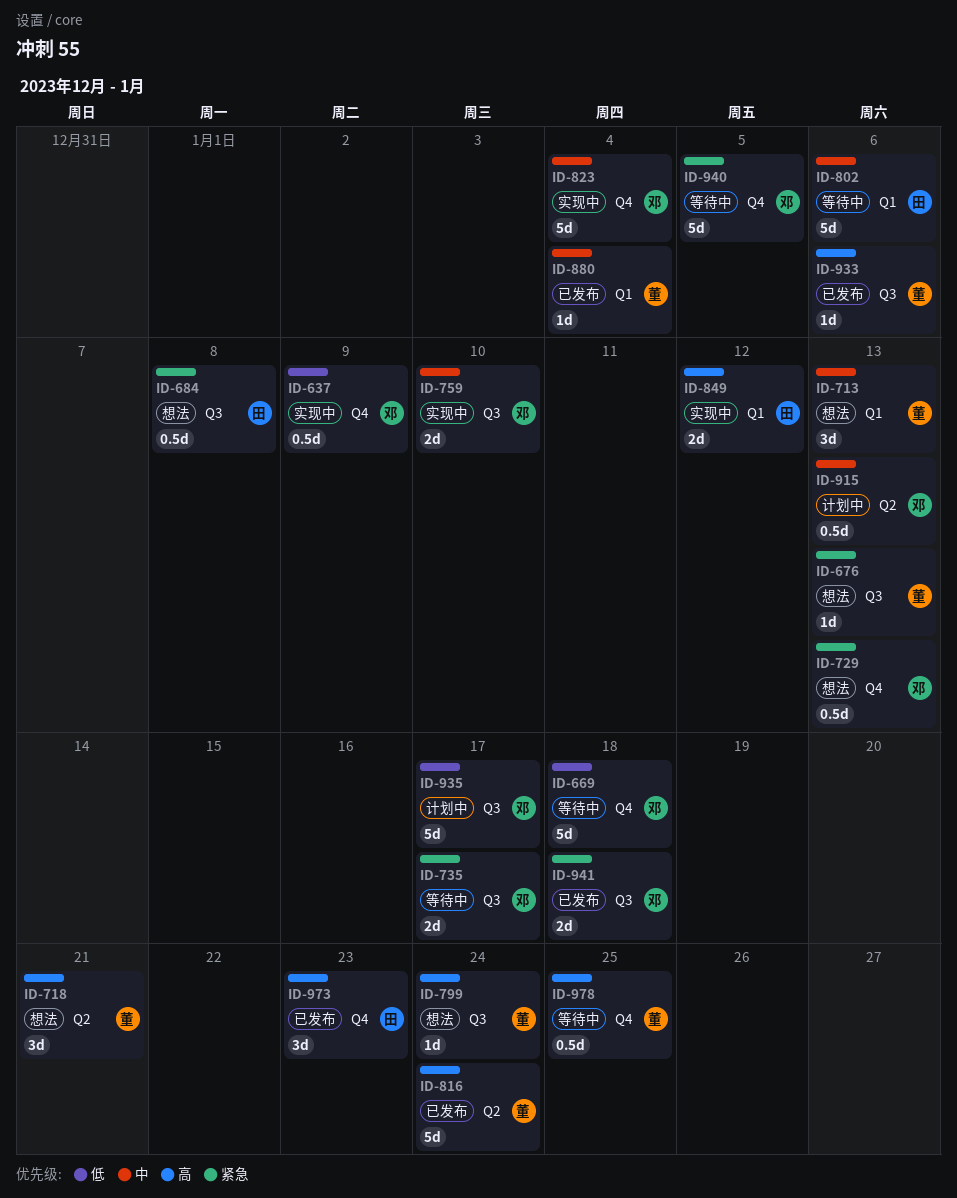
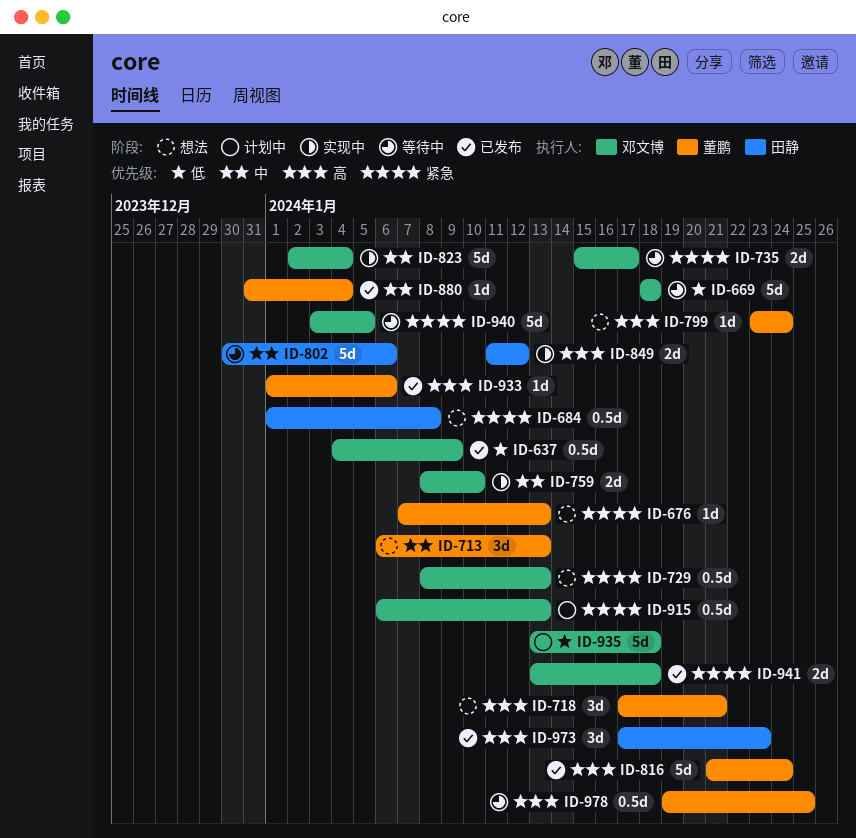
ID-637, status: 实现中 -> 已发布
ID-915, priority: 中 -> 紧急
ID-935, due: Jan 17 -> Jan 18

